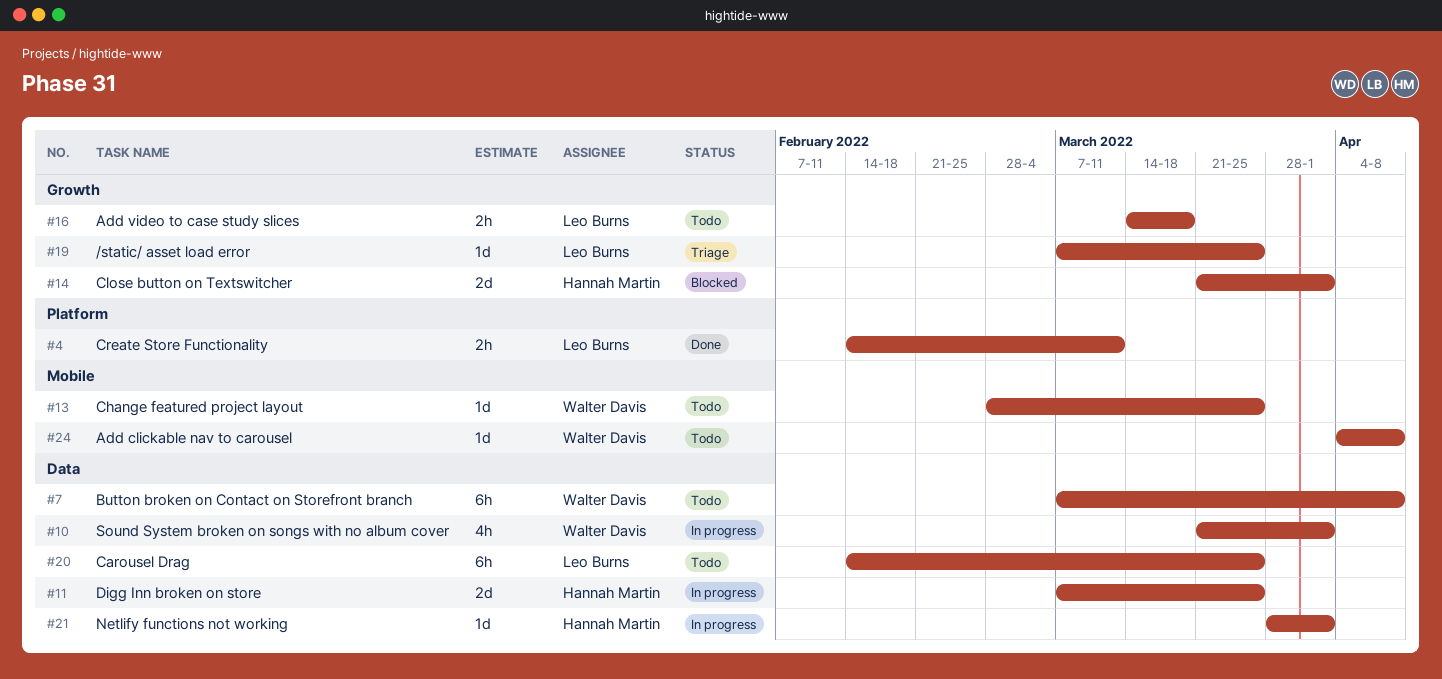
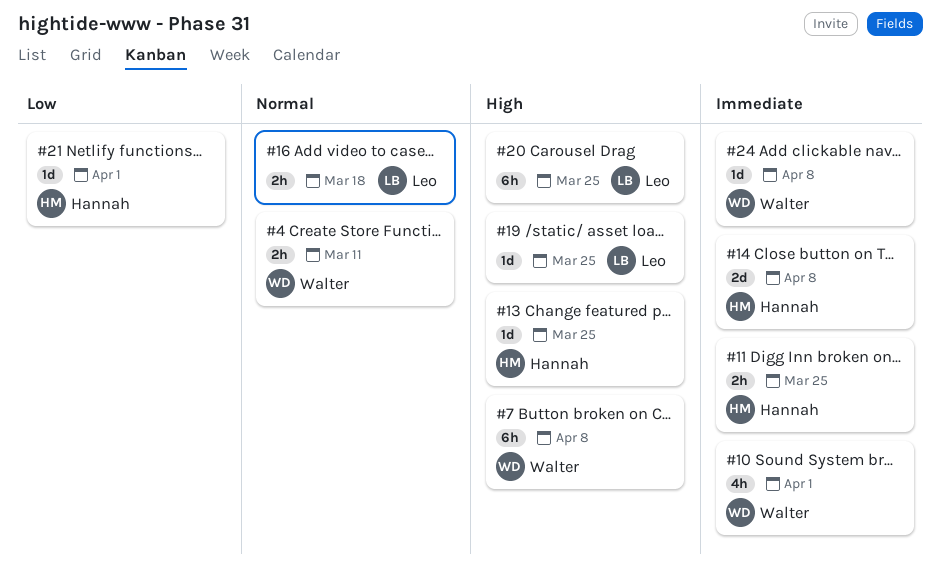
#4, owner: Leo Burns -> Walter Davis
#11, estimate: 2d -> 2h
#13, owner: Walter Davis -> Hannah Martin
#14, due: Apr 1 -> Apr 8

